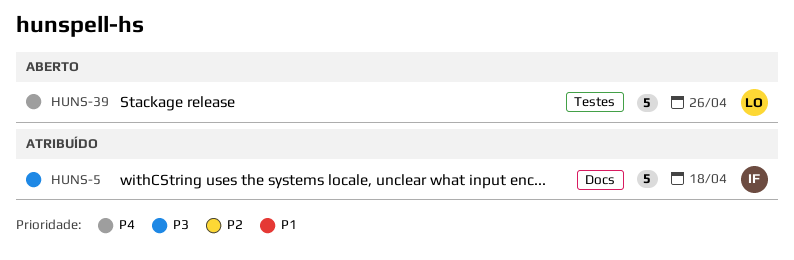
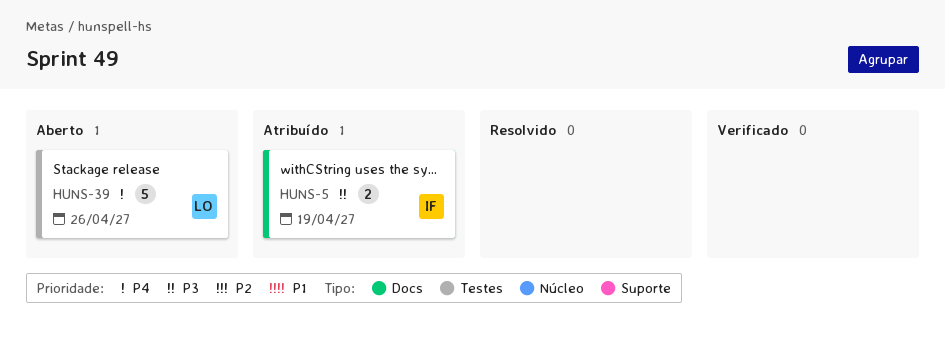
HUNS-5, estimate: 5 -> 2
HUNS-5, due: Apr 18 -> Apr 19

